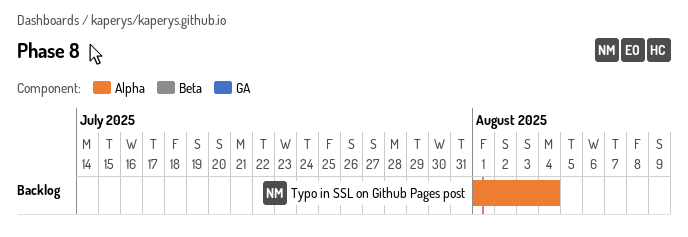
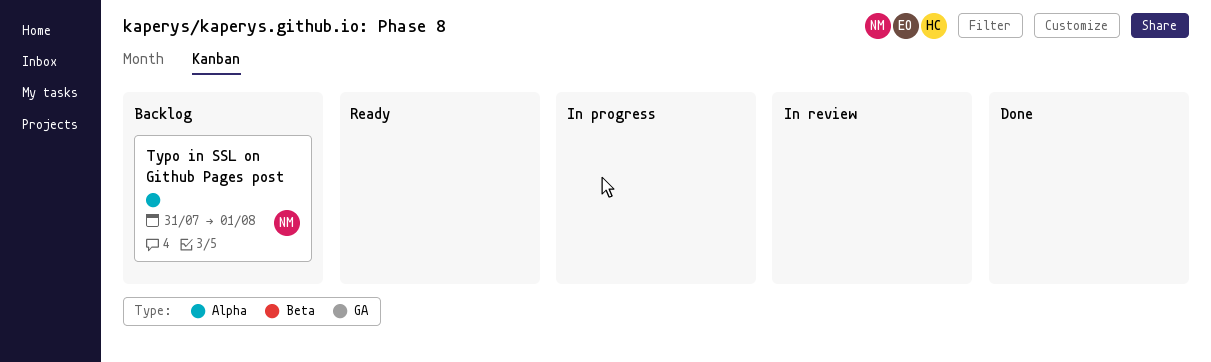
Typo in SSL on Github Pages post, start: Aug 1 -> Jul 31
Typo in SSL on Github Pages post, due: Aug 4 -> Aug 1

